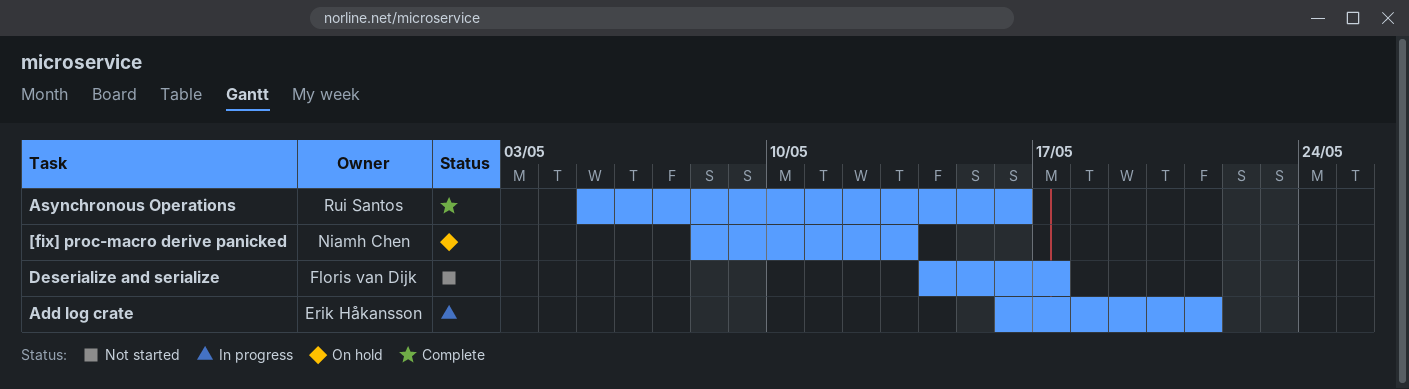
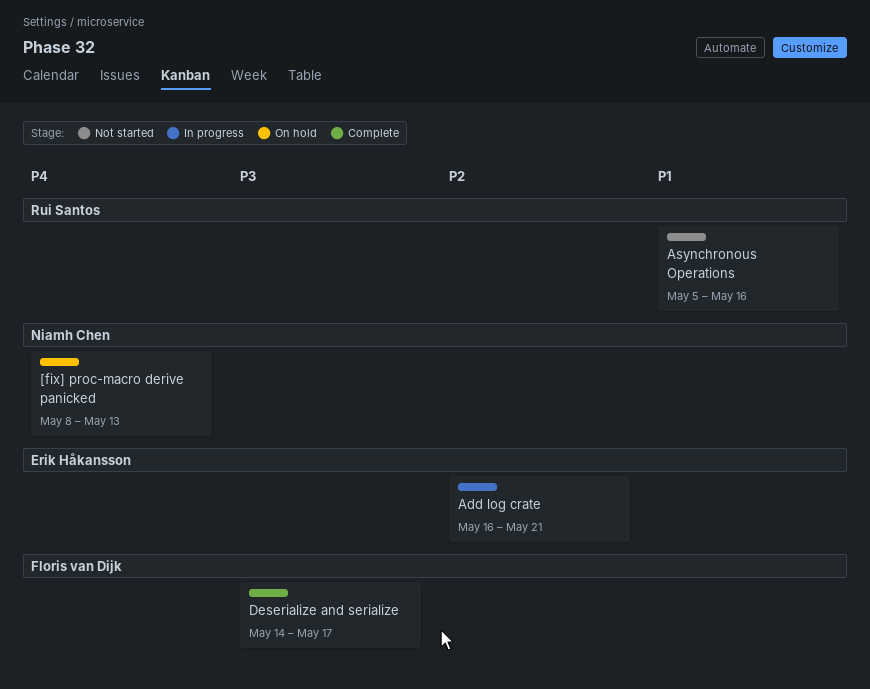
Asynchronous Operations, status: Complete -> Not started
Deserialize and serialize, status: Not started -> Complete

